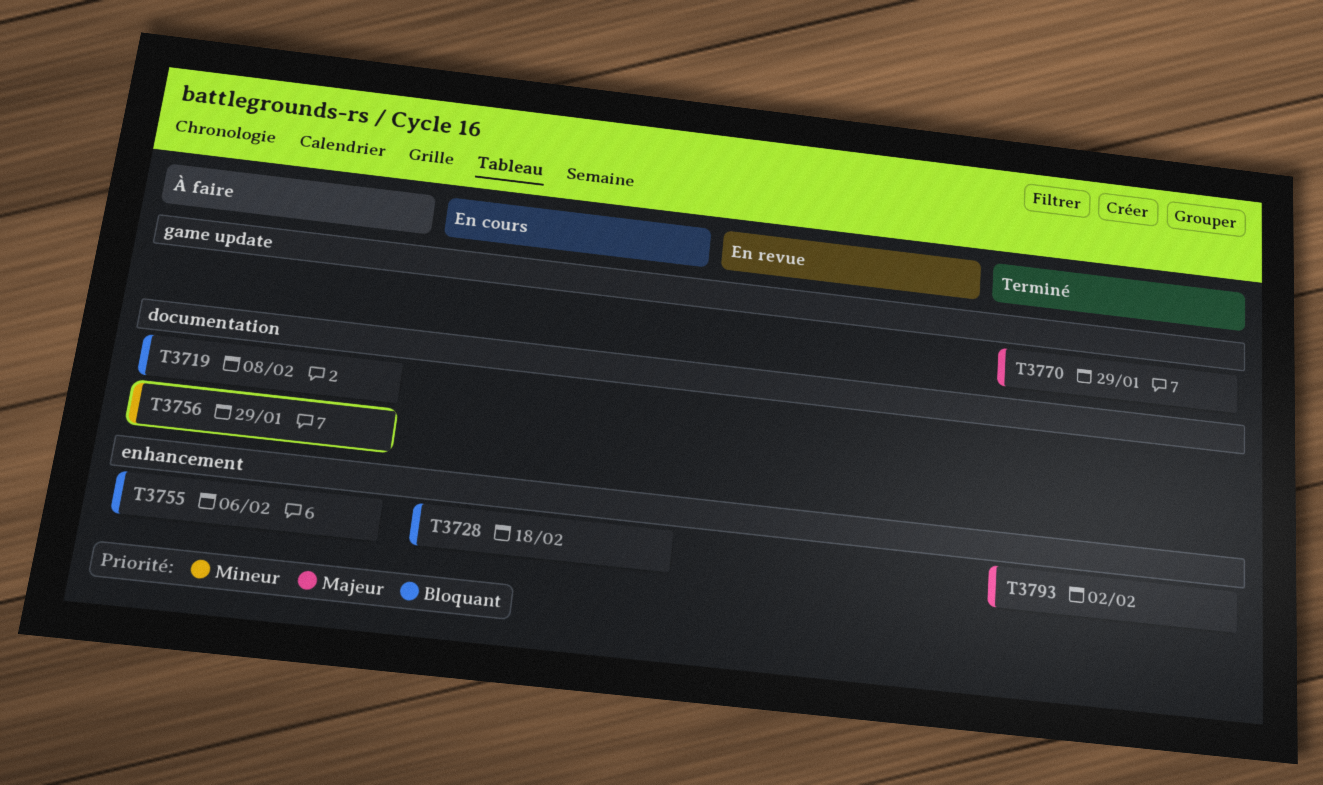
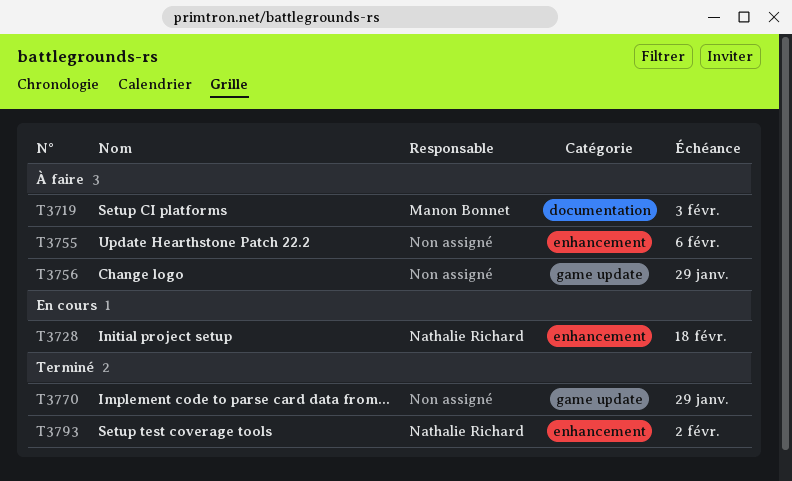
T3719, due: Feb 8 -> Feb 3
T3756, label: documentation -> game update

